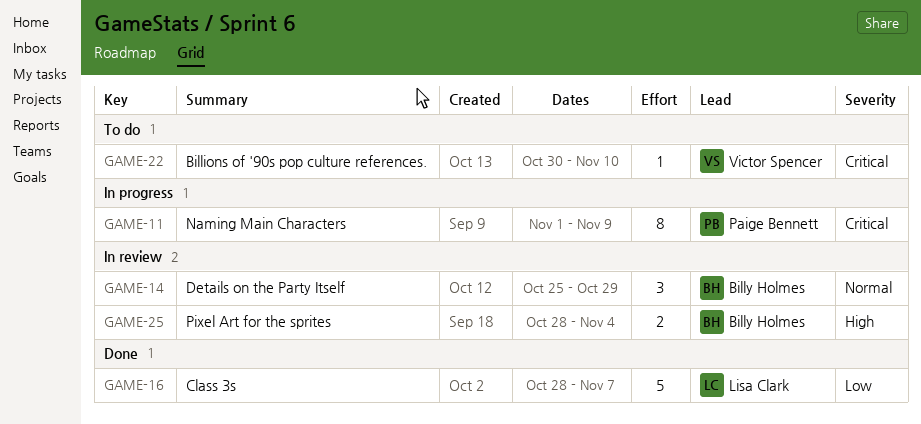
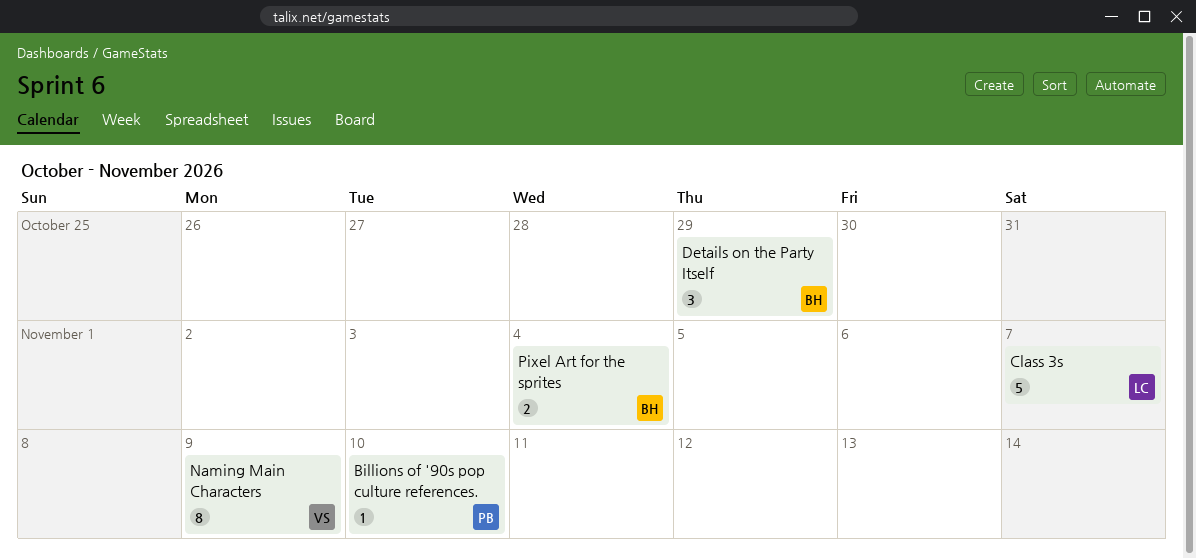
Billions of '90s pop culture references., owner: Victor Spencer -> Paige Bennett
Naming Main Characters, owner: Paige Bennett -> Victor Spencer

